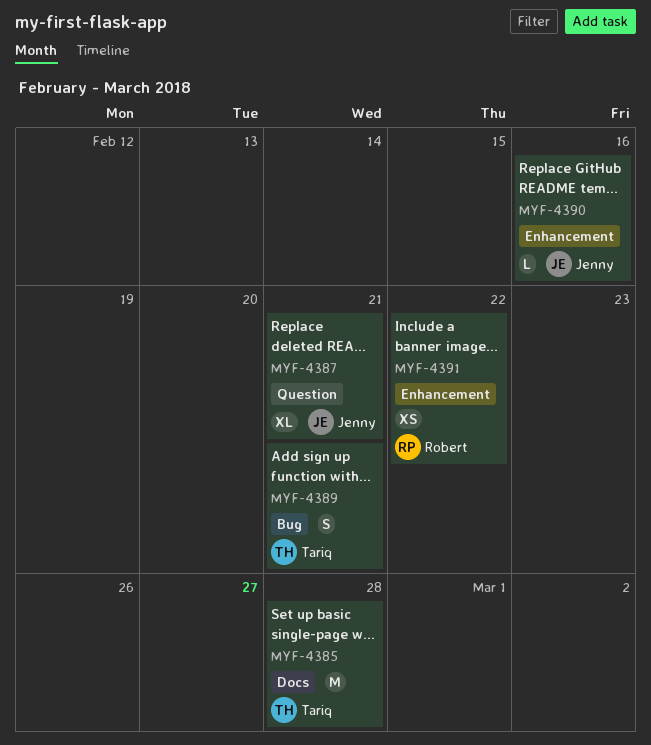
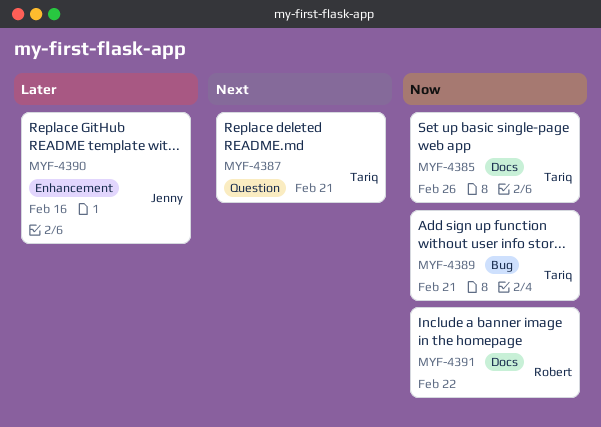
MYF-4385, due: Feb 28 -> Feb 26
MYF-4387, owner: Jenny -> Tariq
MYF-4391, label: Enhancement -> Docs

